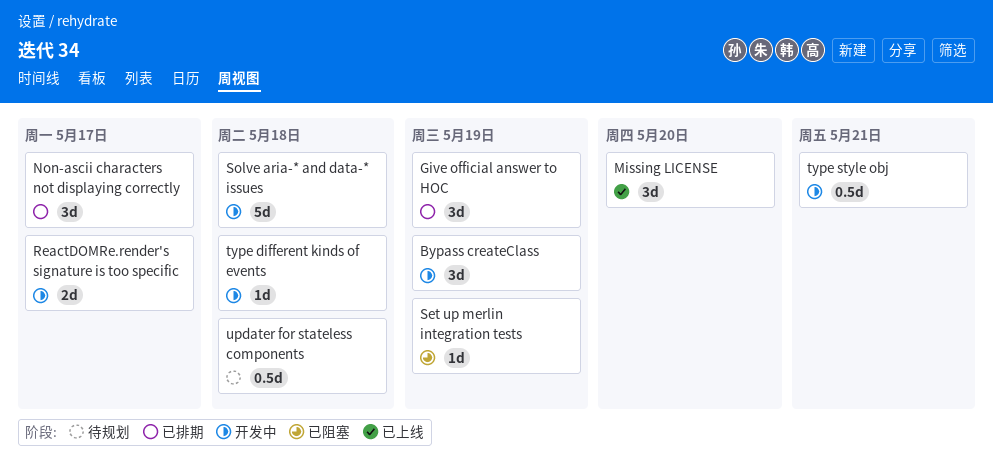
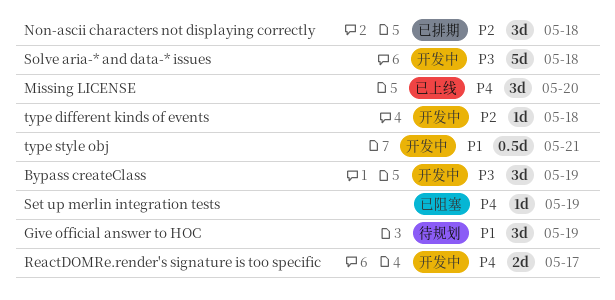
Give official answer to HOC, status: 已排期 -> 待规划
Non-ascii characters not displaying correctly, due: May 17 -> May 18
updater for stateless components: present -> none

